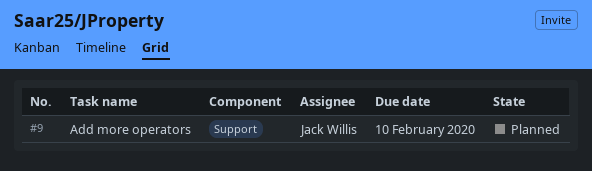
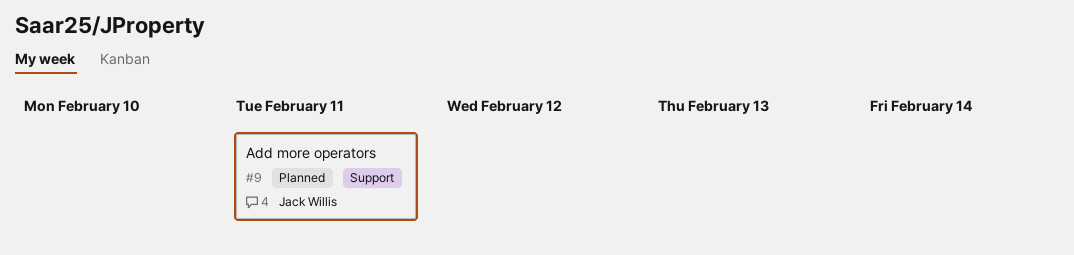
#9, due: Feb 10 -> Feb 11

